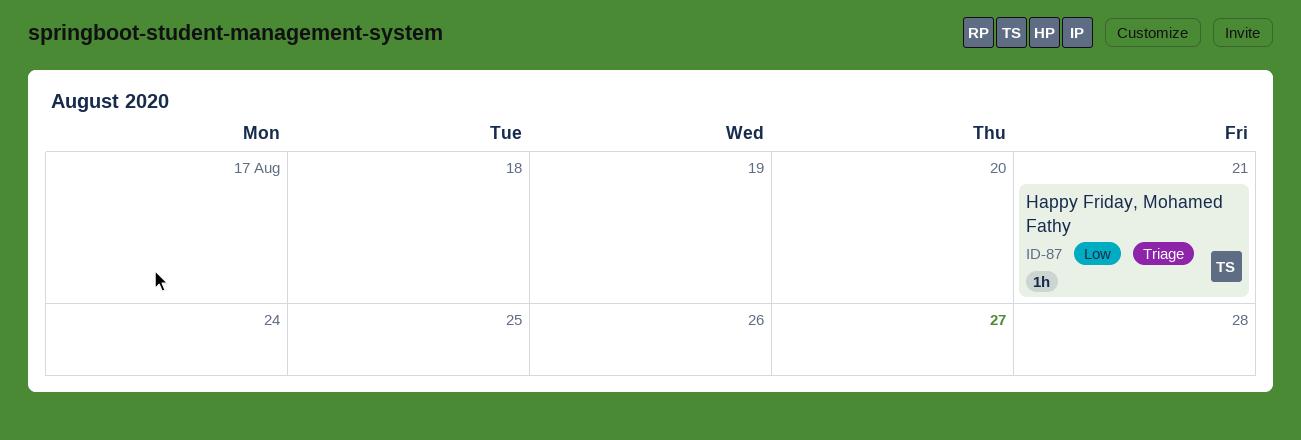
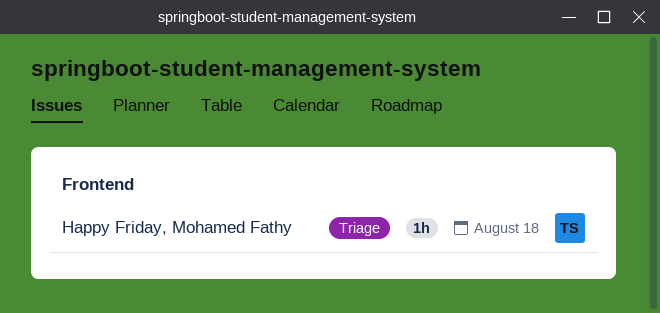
Happy Friday, Mohamed Fathy, due: Aug 21 -> Aug 18

